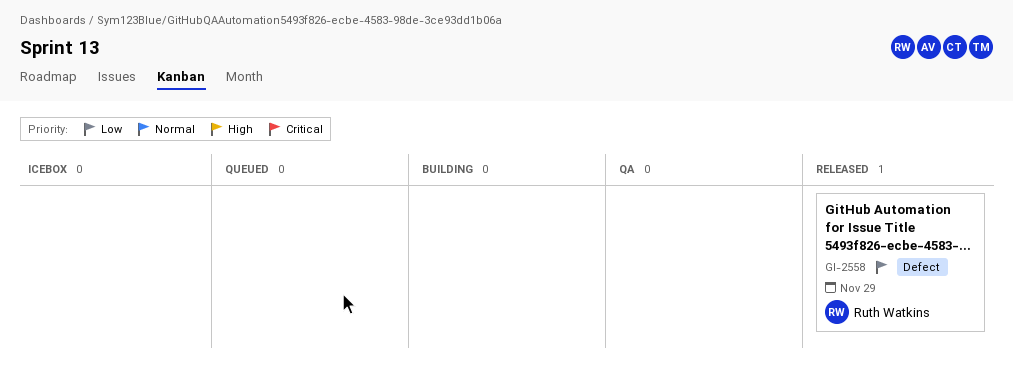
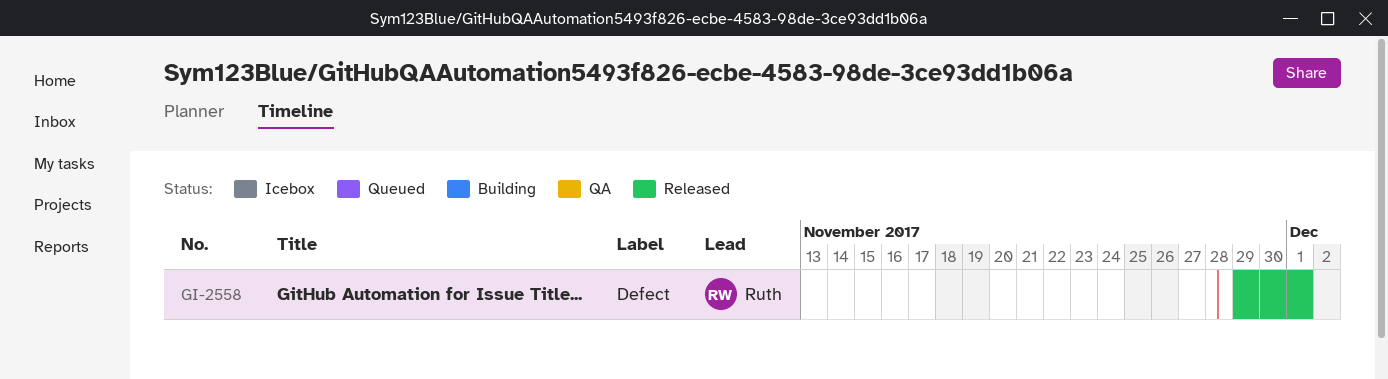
GI-2558, due: Nov 29 -> Dec 1

